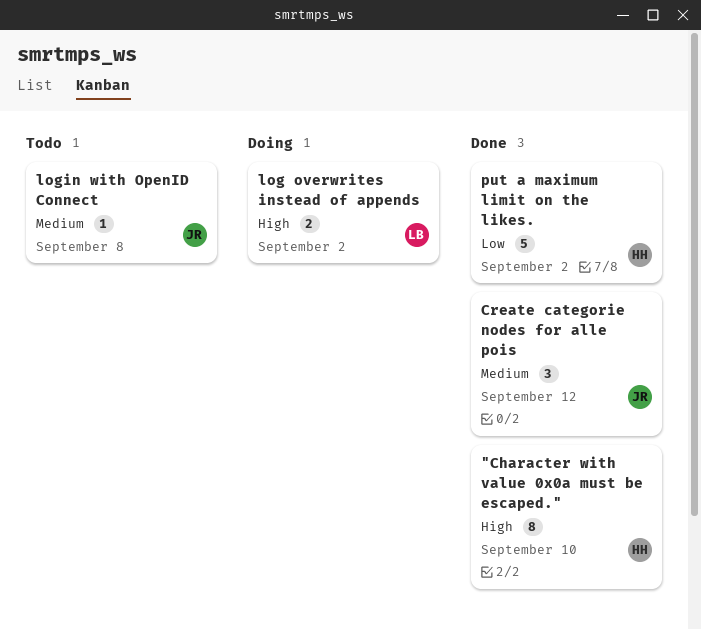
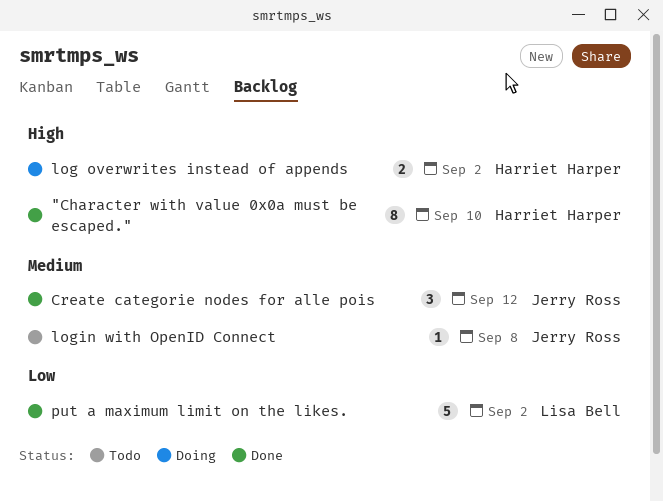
log overwrites instead of appends, owner: Lisa Bell -> Harriet Harper
put a maximum limit on the likes., owner: Harriet Harper -> Lisa Bell

